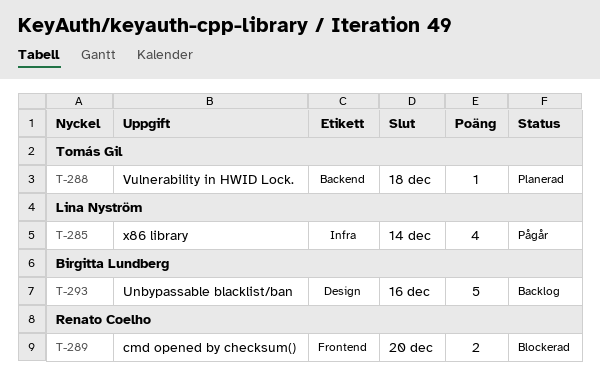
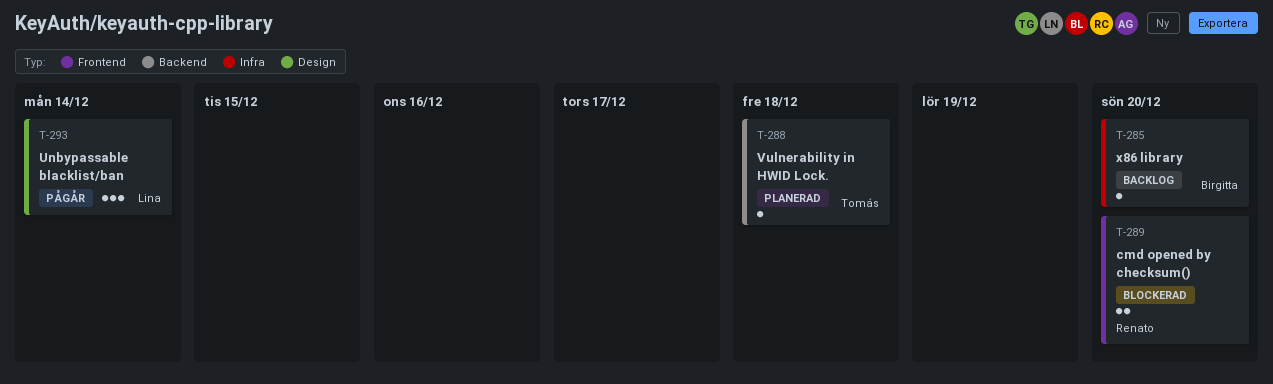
T-285, status: Pågår -> Backlog
T-285, owner: Lina Nyström -> Birgitta Lundberg
T-285, estimate: 4 -> 1
T-285, due: Dec 14 -> Dec 20
T-293, status: Backlog -> Pågår
T-293, owner: Birgitta Lundberg -> Lina Nyström
T-293, estimate: 5 -> 3
T-293, due: Dec 16 -> Dec 14

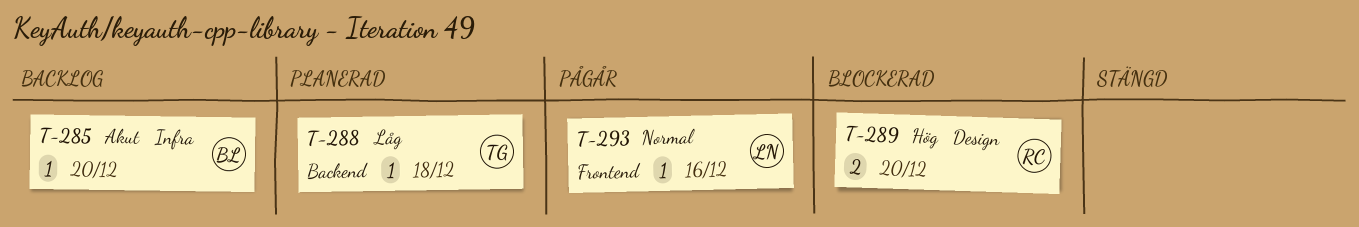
T-289, label: Frontend -> Design
T-293, label: Design -> Frontend
T-293, estimate: 3 -> 1
T-293, due: Dec 14 -> Dec 16

